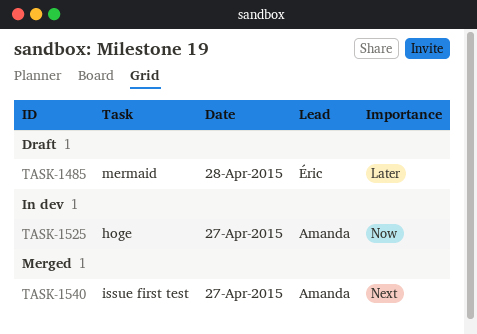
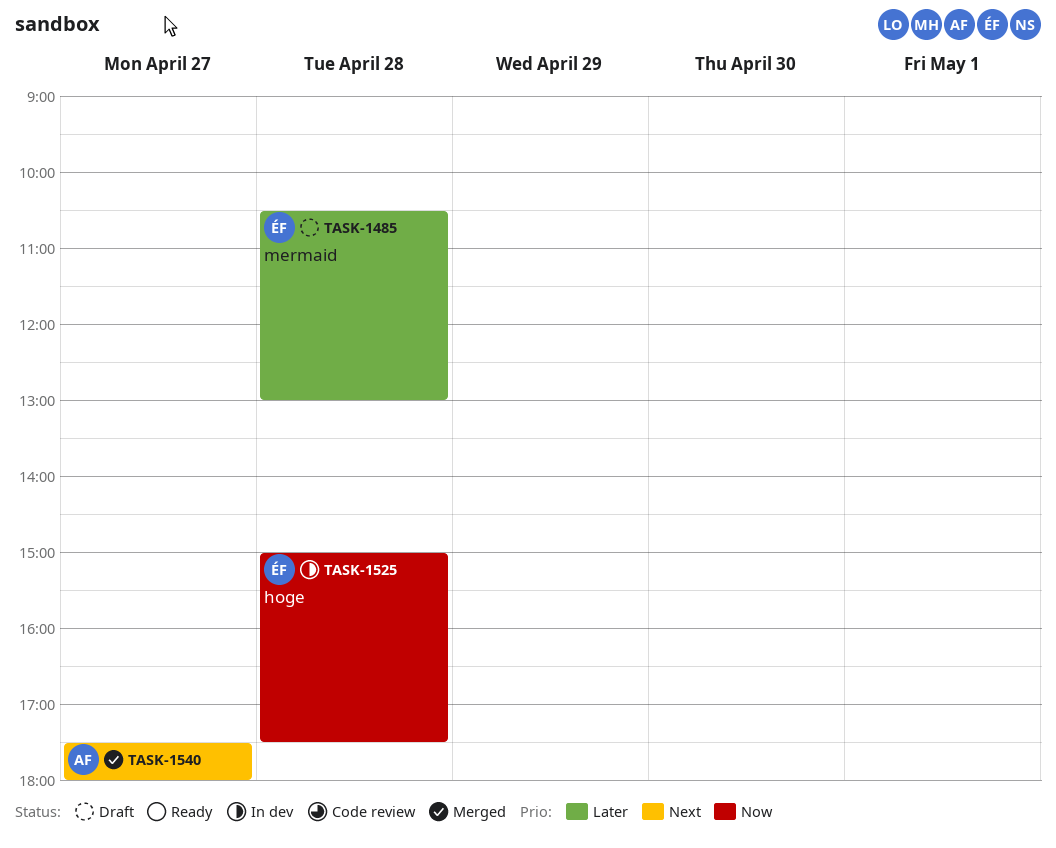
TASK-1525, owner: Amanda -> Éric
TASK-1525, day: Apr 27 -> Apr 28

